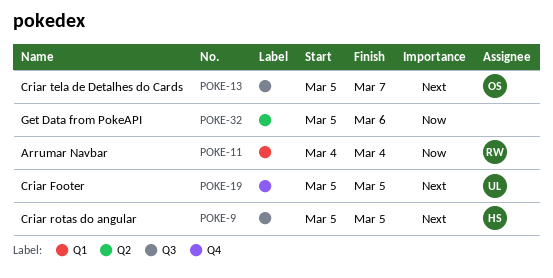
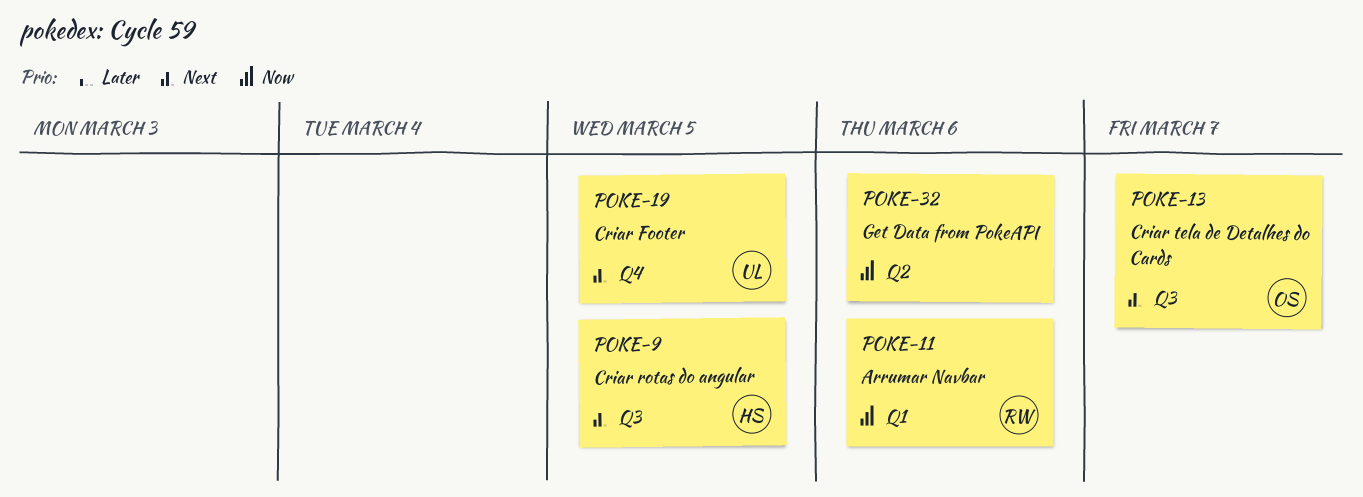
POKE-11, due: Mar 4 -> Mar 6

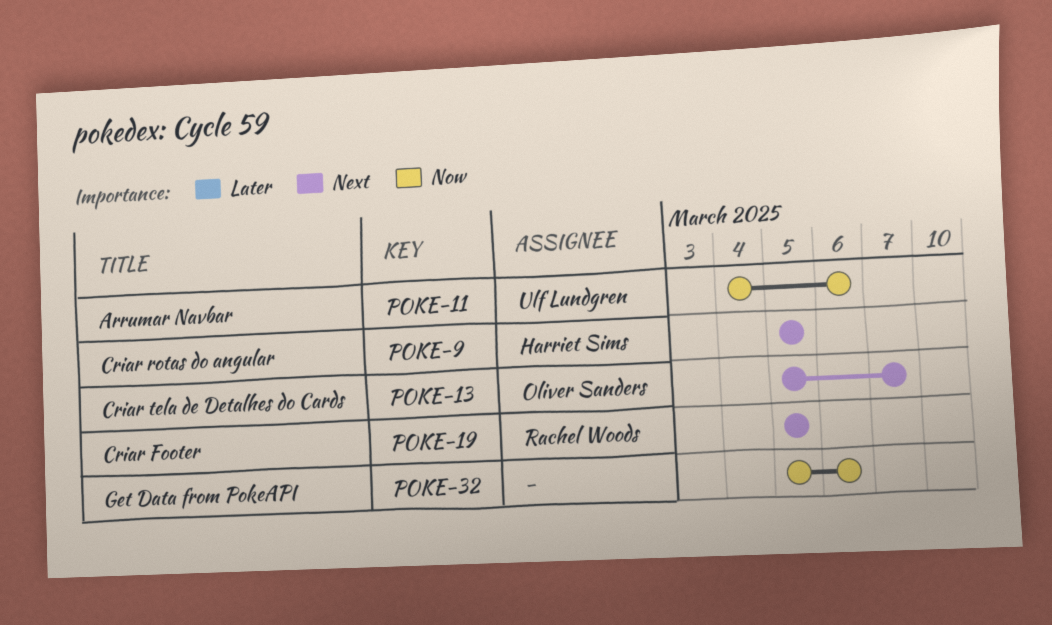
POKE-11, owner: Rachel Woods -> Ulf Lundgren
POKE-19, owner: Ulf Lundgren -> Rachel Woods

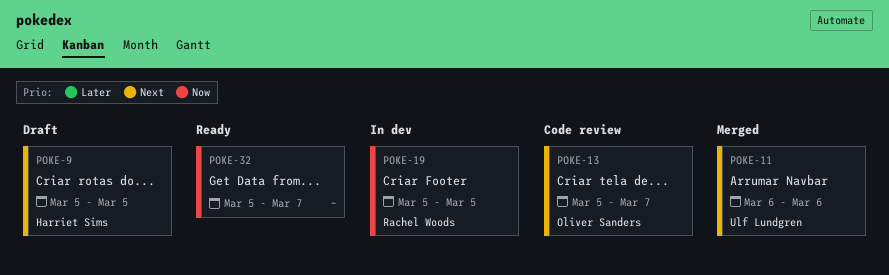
POKE-11, priority: Now -> Next
POKE-11, start: Mar 4 -> Mar 6
POKE-19, priority: Next -> Now
POKE-32, due: Mar 6 -> Mar 7

